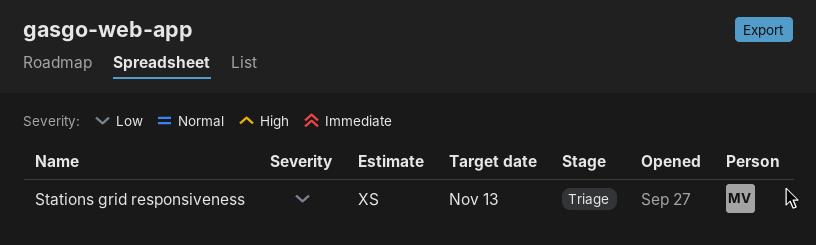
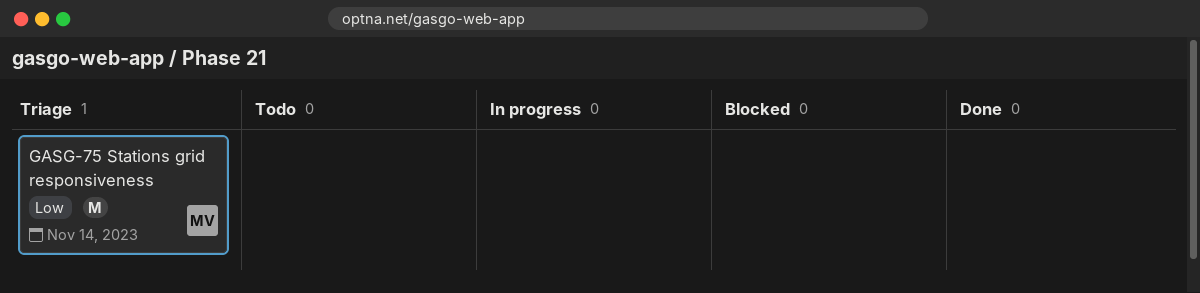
Stations grid responsiveness, estimate: XS -> M
Stations grid responsiveness, due: Nov 13 -> Nov 14

